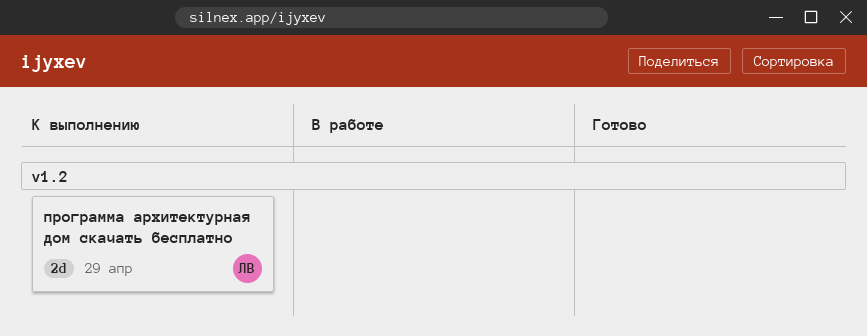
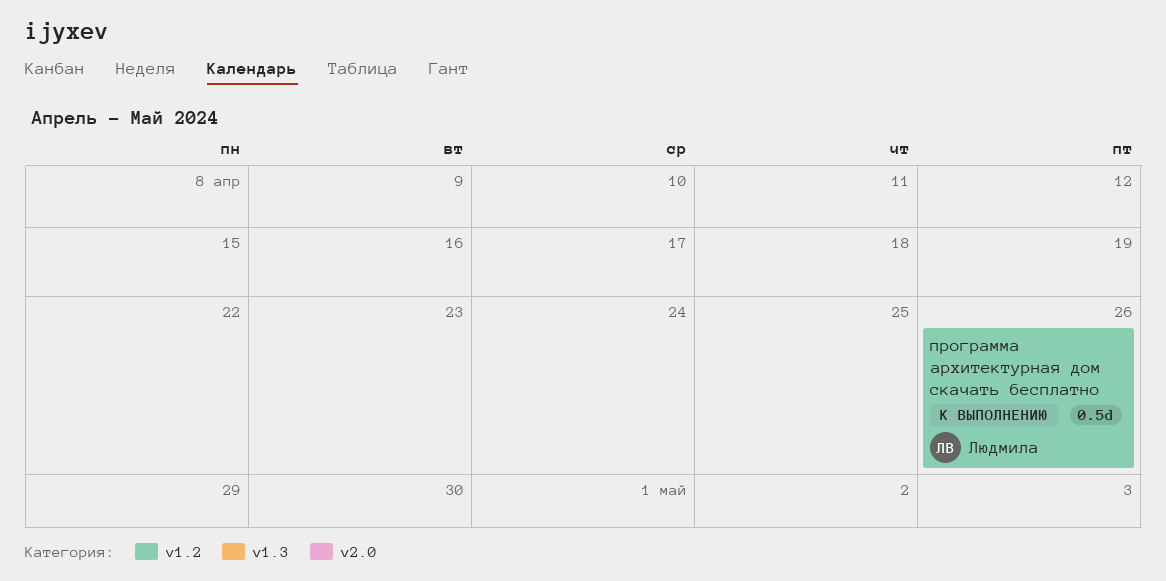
программа архитектурная дом скачать бесплатно, estimate: 2d -> 0.5d
программа архитектурная дом скачать бесплатно, due: Apr 29 -> Apr 26

